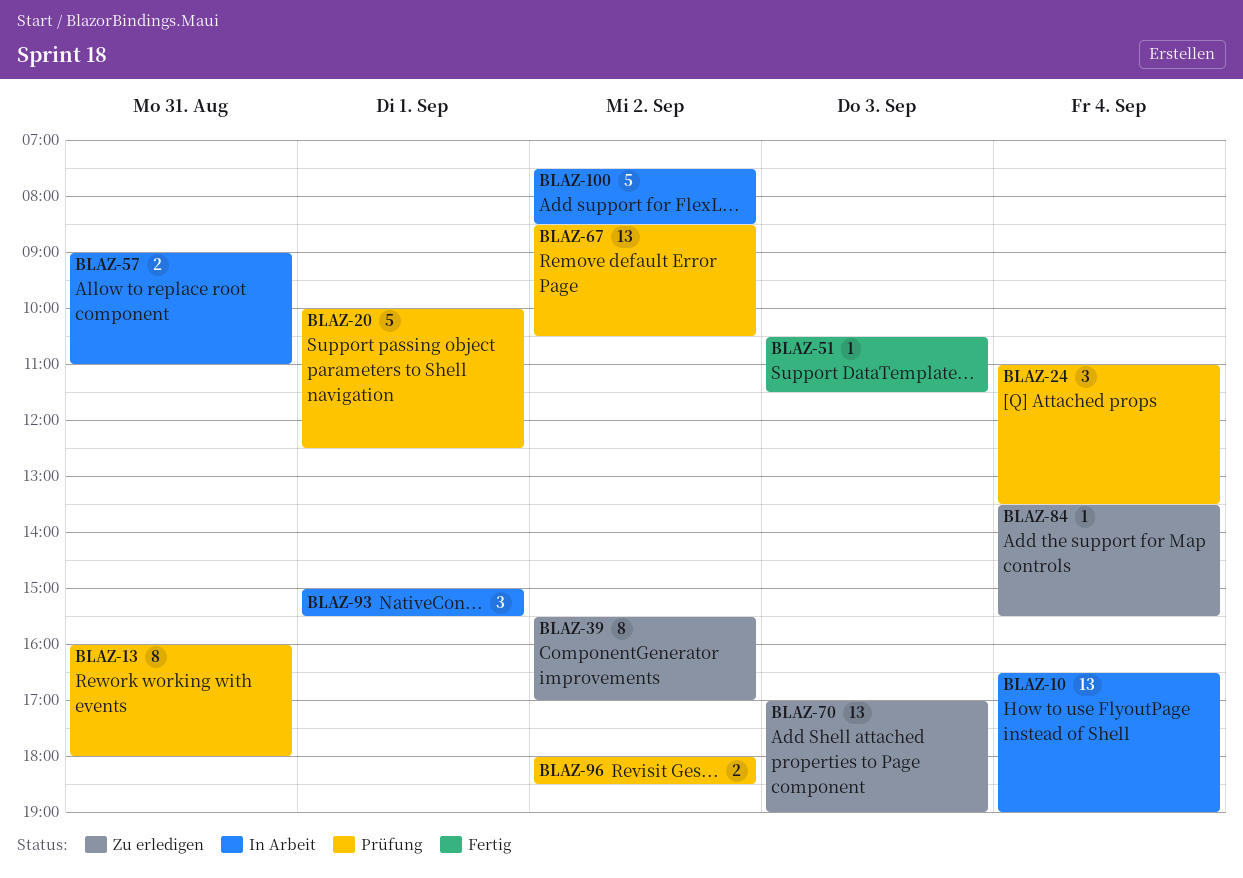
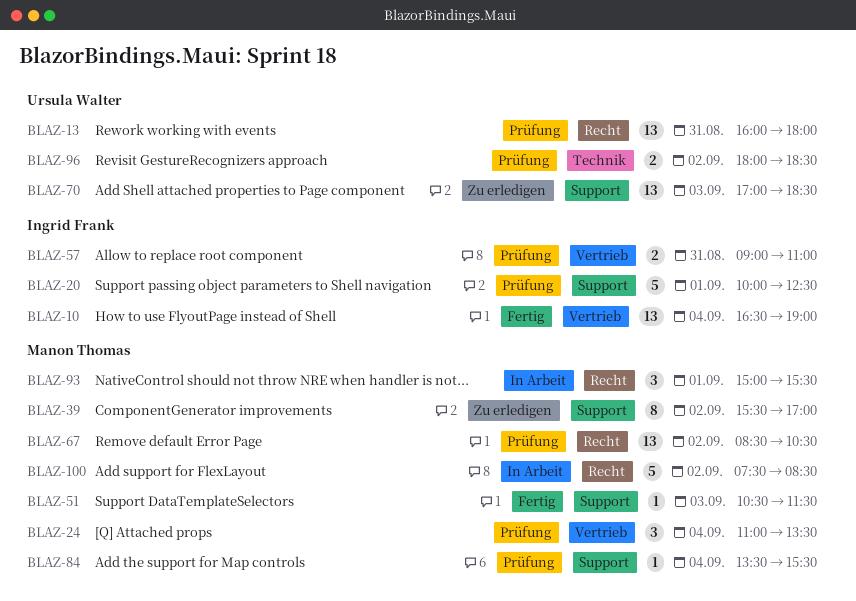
BLAZ-10, status: In Arbeit -> Fertig
BLAZ-13, estimate: 8 -> 13
BLAZ-57, status: In Arbeit -> Prüfung
BLAZ-70, ends: 19:00 -> 18:30
BLAZ-84, status: Zu erledigen -> Prüfung

